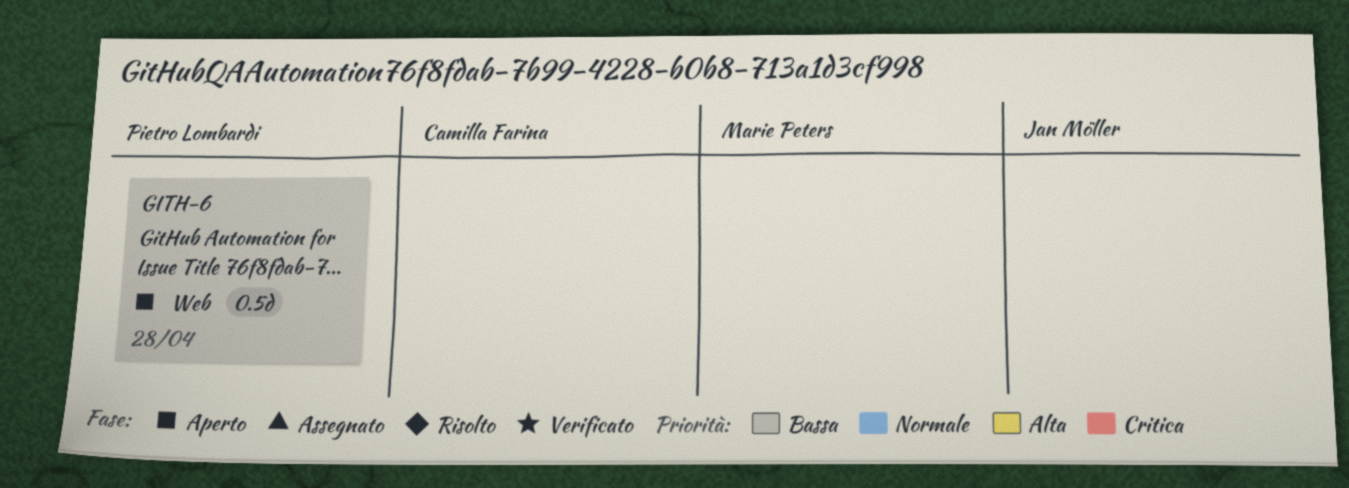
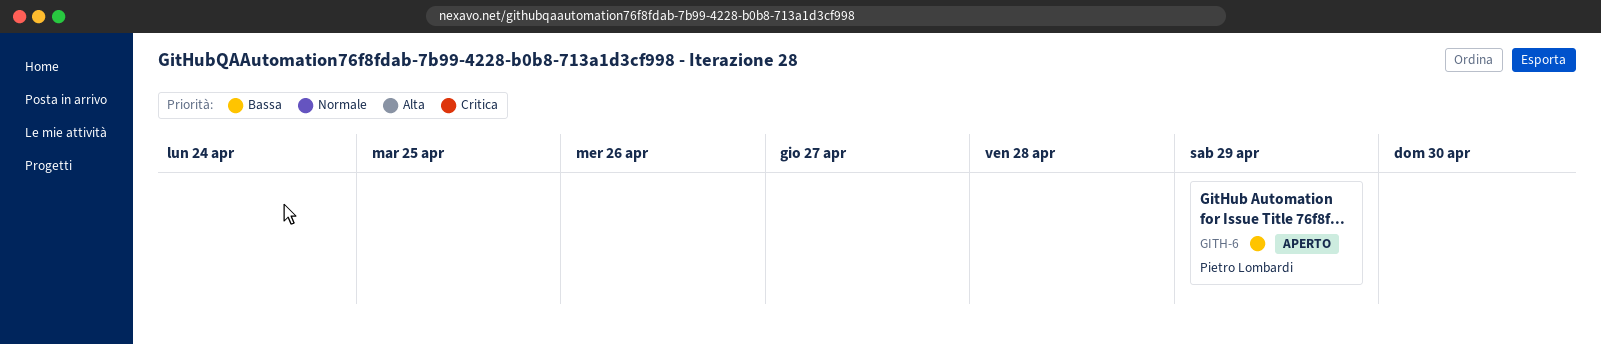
GITH-6, due: Apr 28 -> Apr 29

